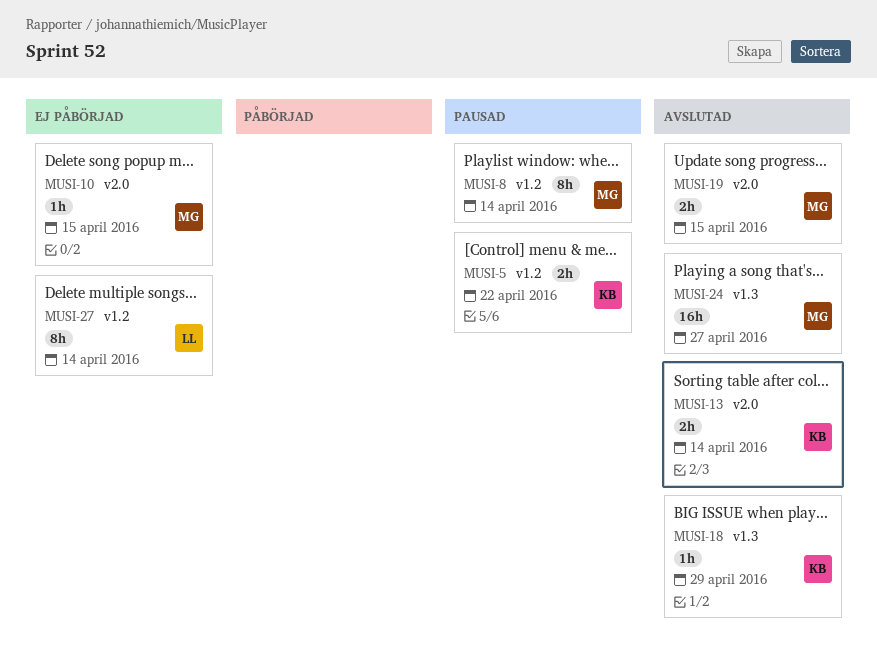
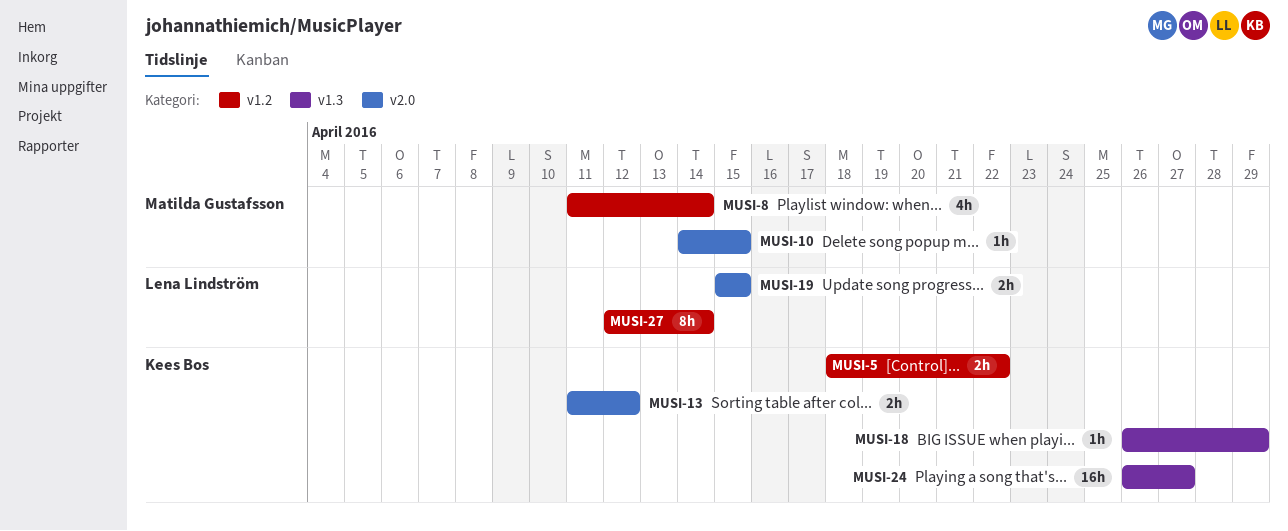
MUSI-8, estimate: 8h -> 4h
MUSI-13, due: Apr 14 -> Apr 12
MUSI-19, owner: Matilda Gustafsson -> Lena Lindström
MUSI-24, owner: Matilda Gustafsson -> Kees Bos

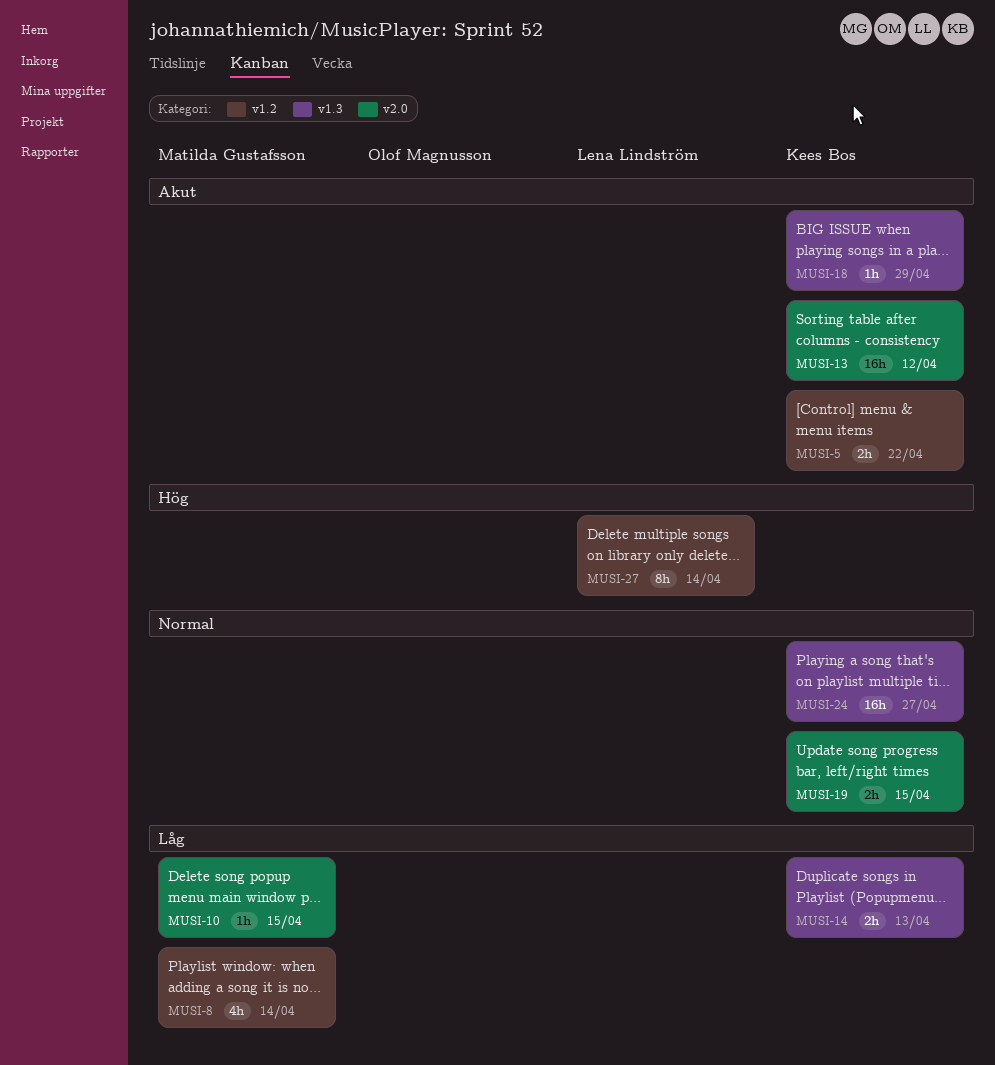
MUSI-13, estimate: 2h -> 16h
MUSI-14: none -> present
MUSI-19, owner: Lena Lindström -> Kees Bos

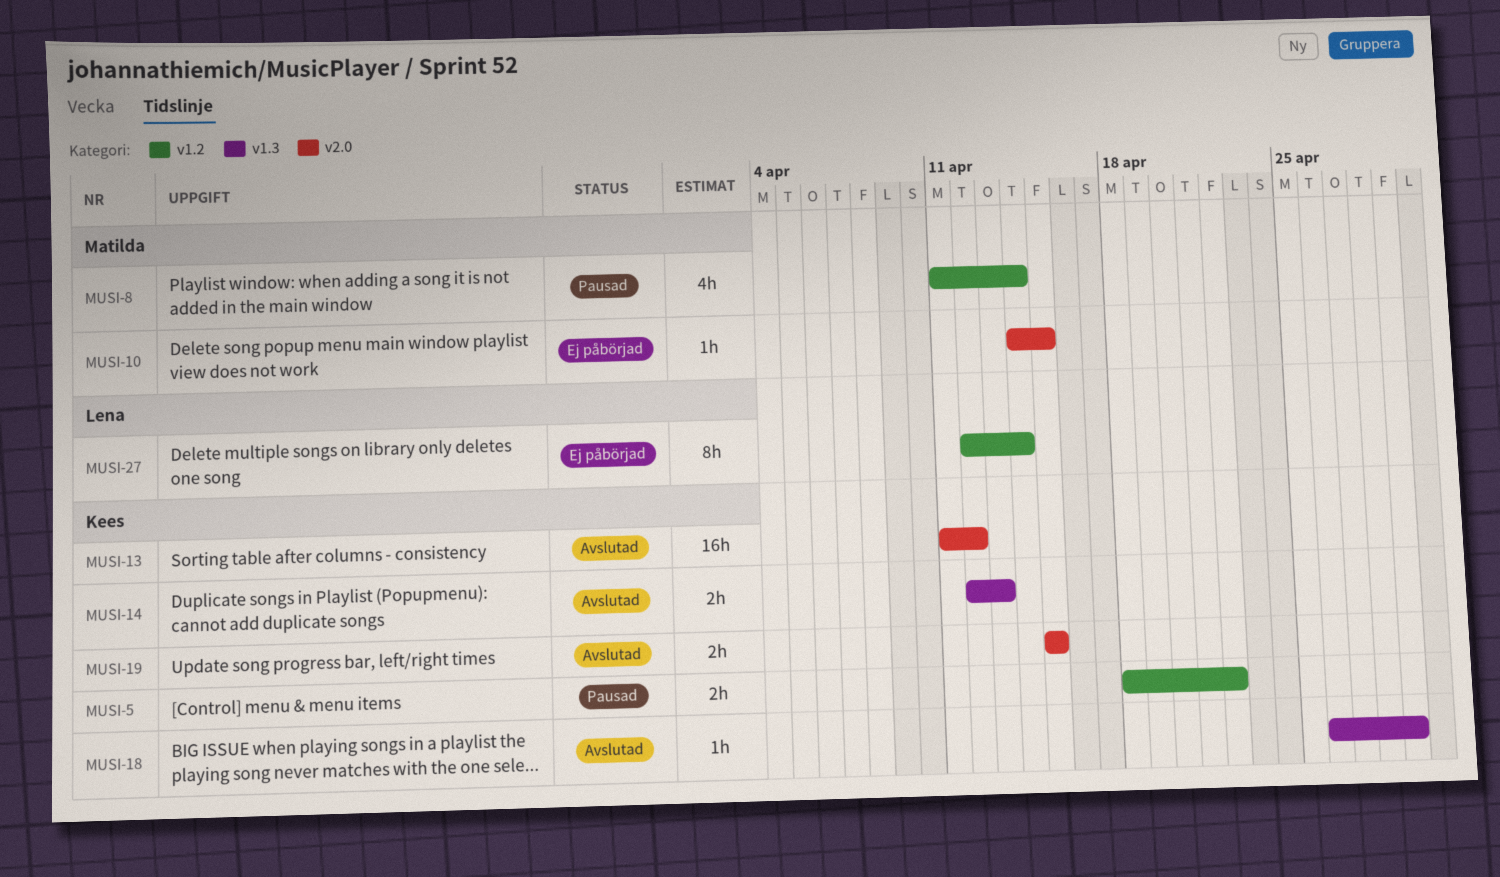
MUSI-24: present -> none

